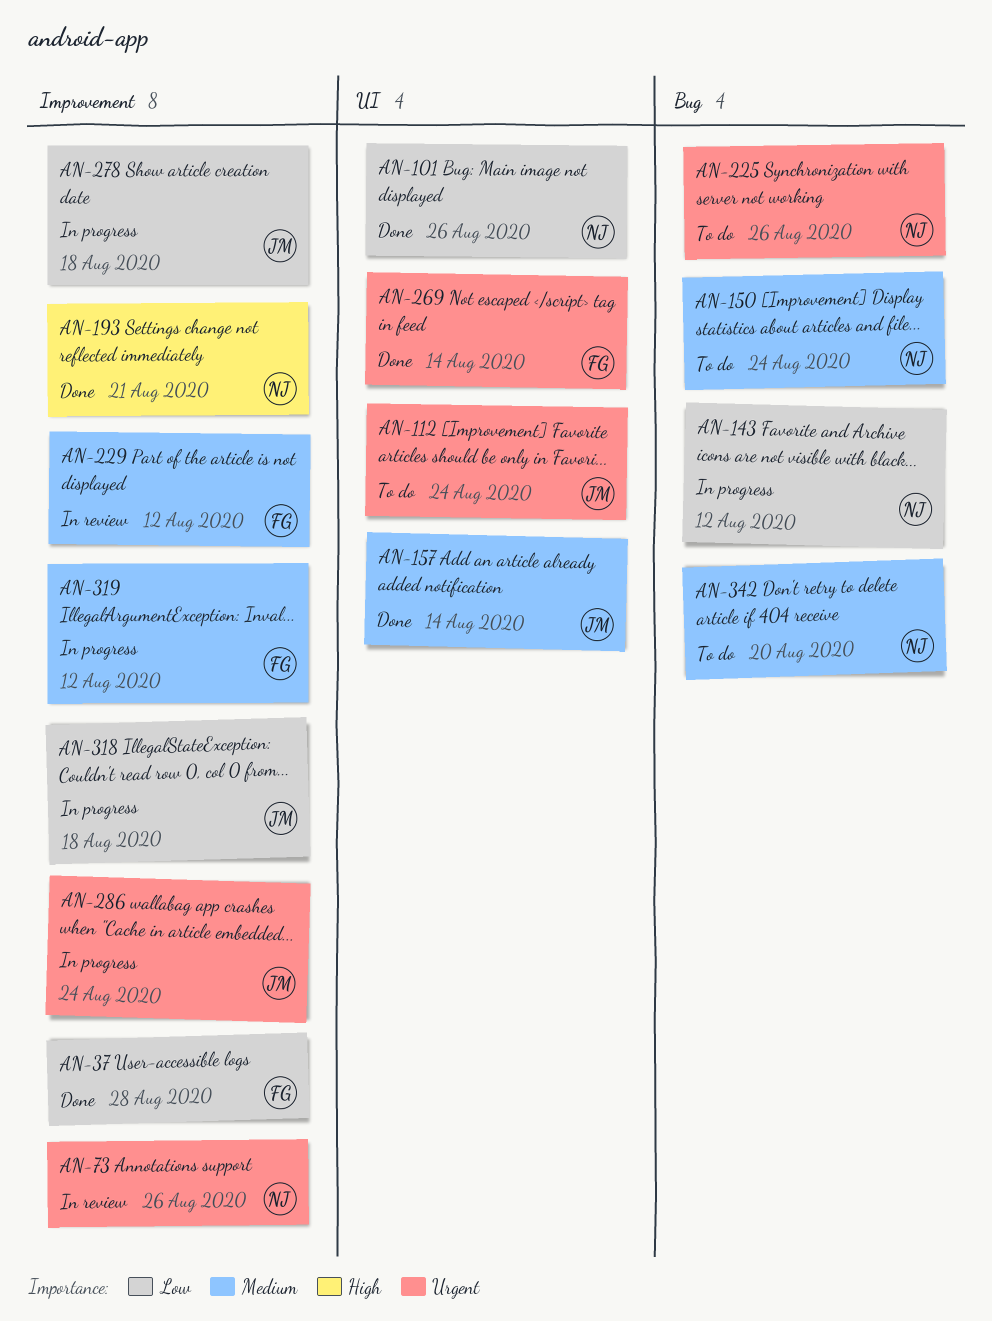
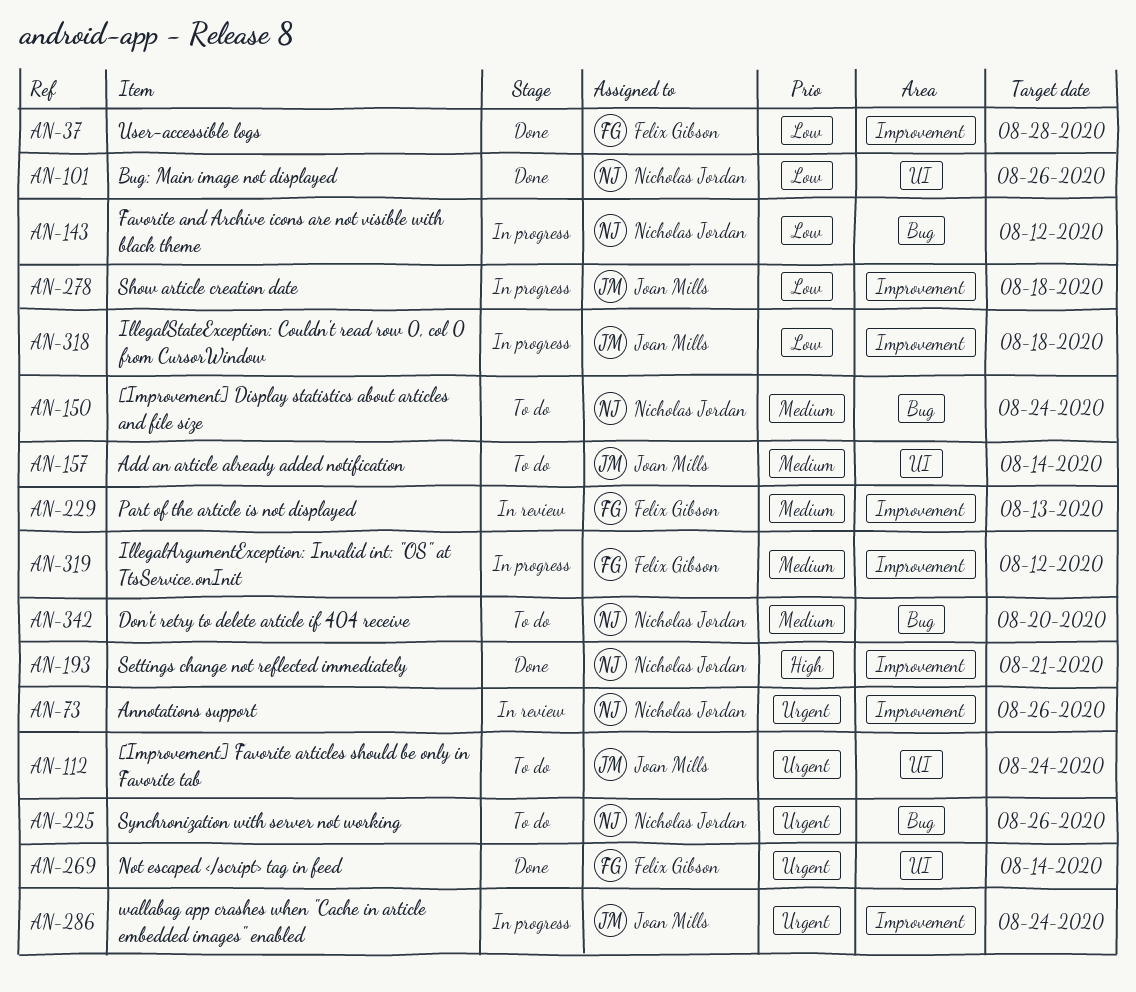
AN-157, status: Done -> To do
AN-229, due: Aug 12 -> Aug 13

